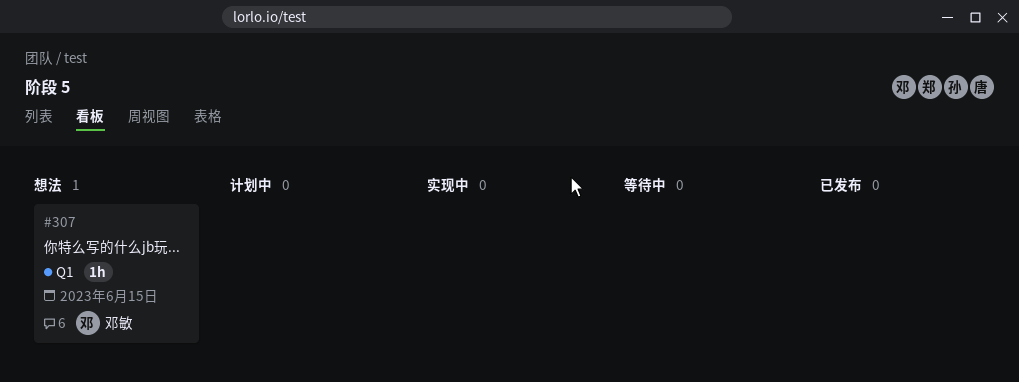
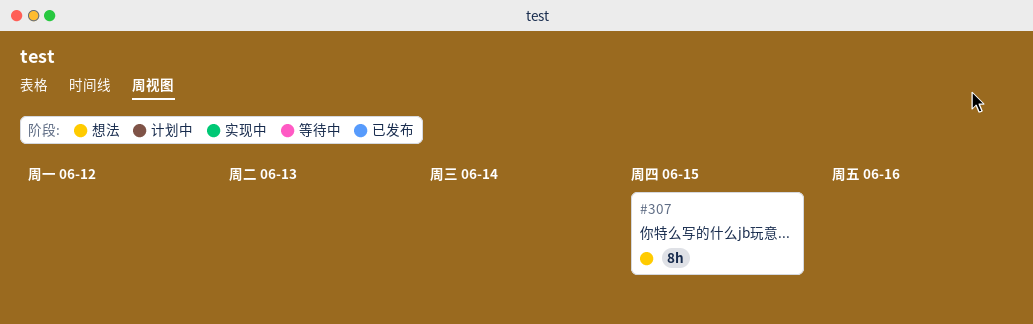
#307, estimate: 1h -> 8h

